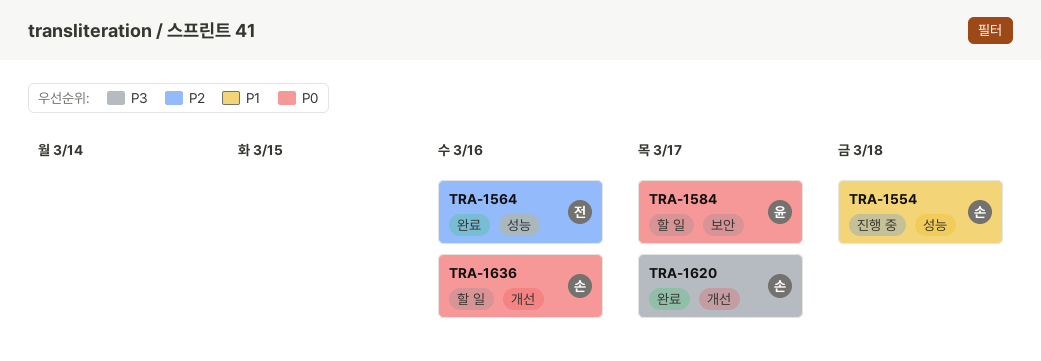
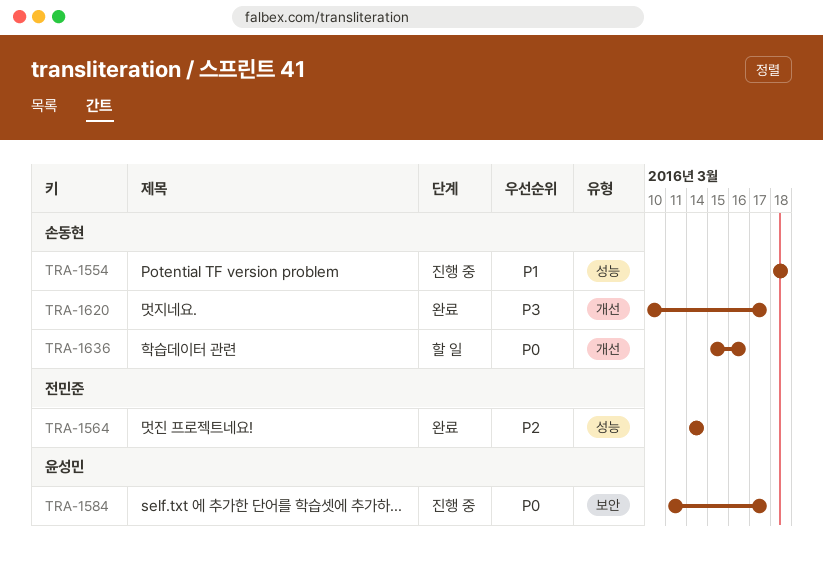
TRA-1564, due: Mar 16 -> Mar 14
TRA-1584, status: 할 일 -> 진행 중

